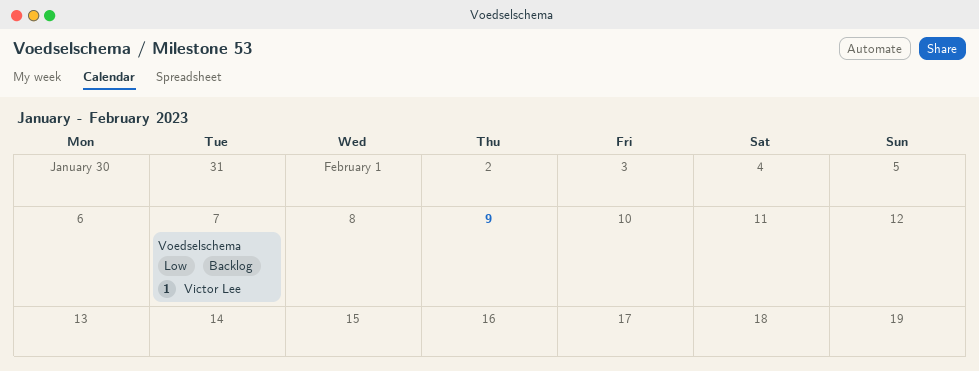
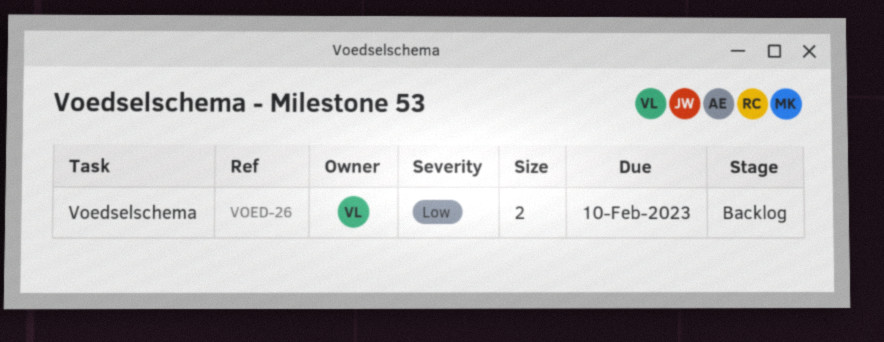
Voedselschema, estimate: 1 -> 2
Voedselschema, due: Feb 7 -> Feb 10

